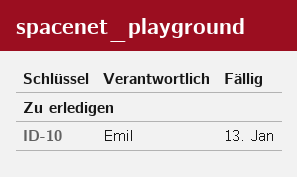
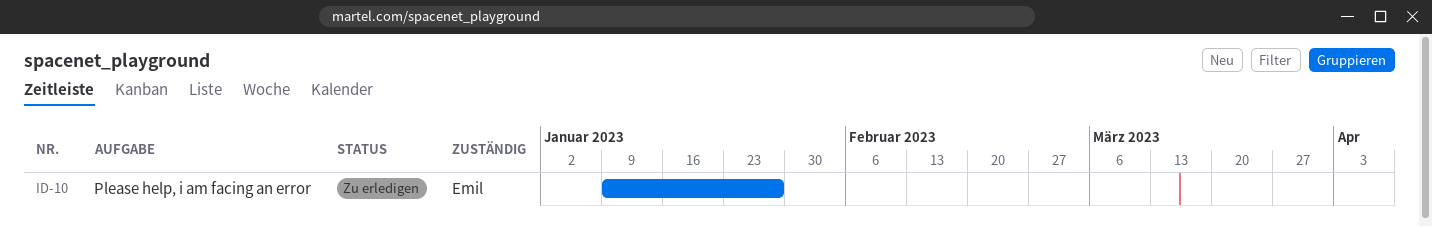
ID-10, due: Jan 13 -> Jan 27

